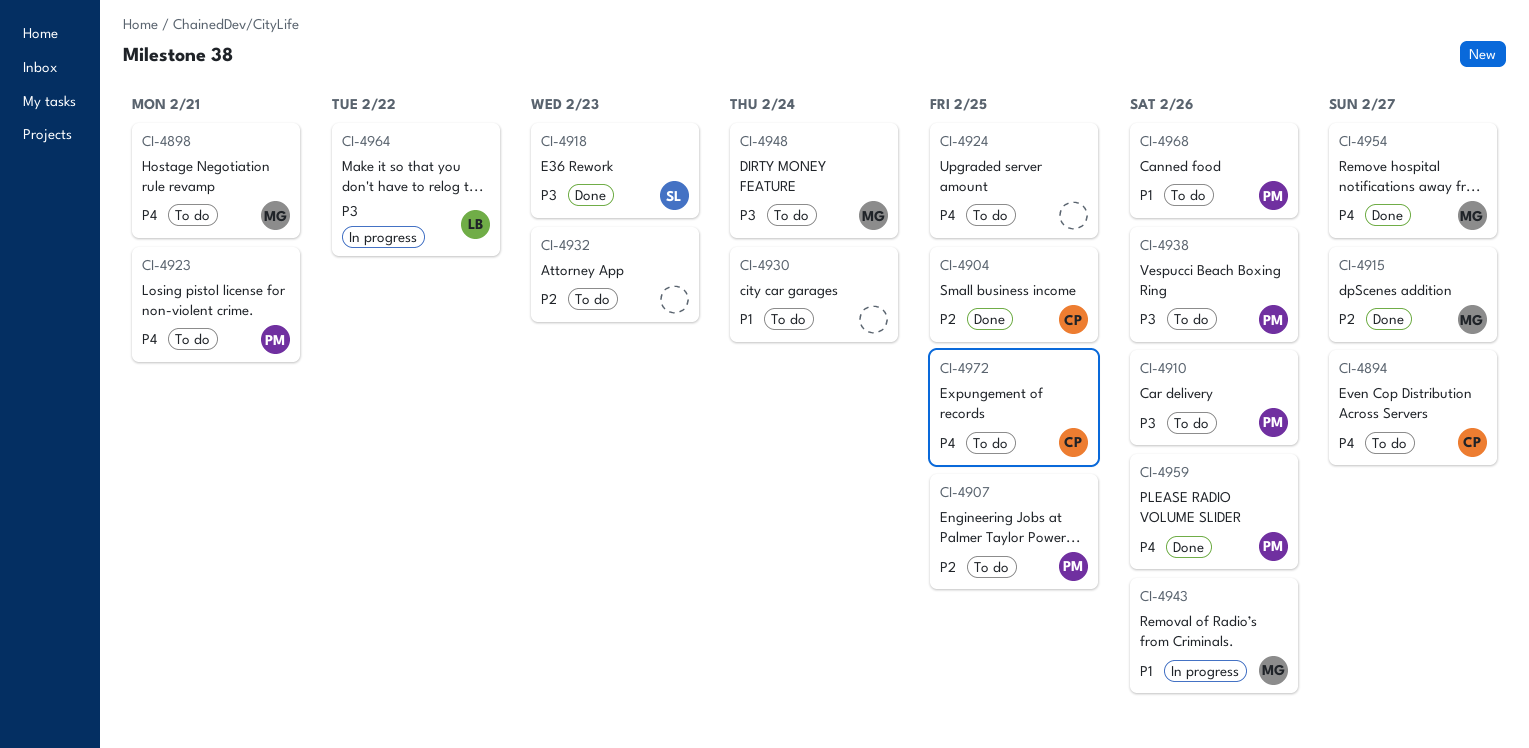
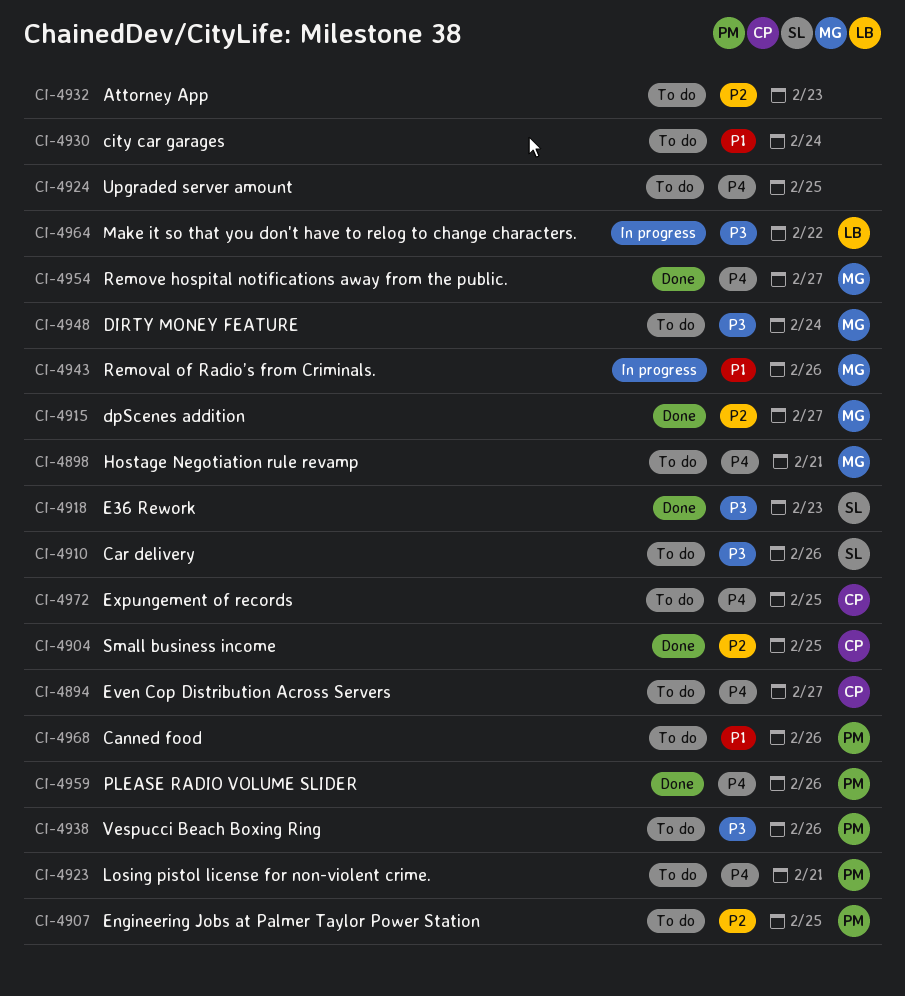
CI-4910, owner: PM -> SL

